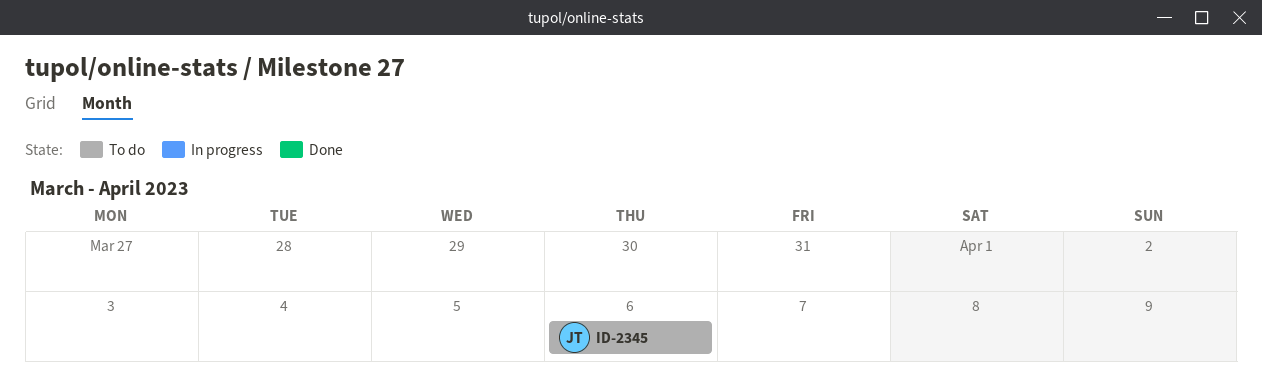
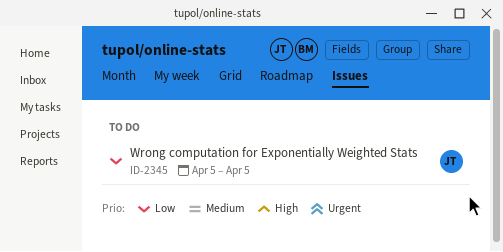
ID-2345, start: Apr 6 -> Apr 5
ID-2345, due: Apr 6 -> Apr 5

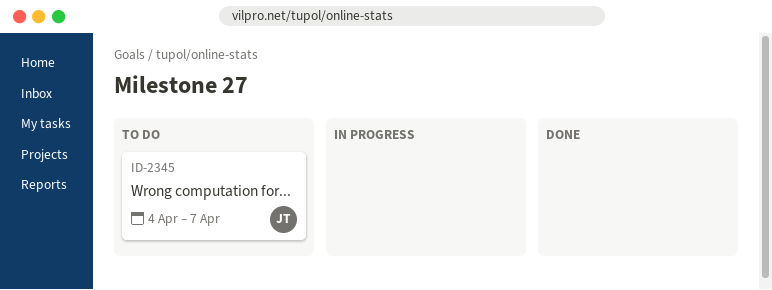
ID-2345, start: Apr 5 -> Apr 4
ID-2345, due: Apr 5 -> Apr 7

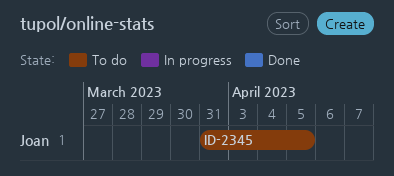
ID-2345, start: Apr 4 -> Mar 31
ID-2345, due: Apr 7 -> Apr 5

